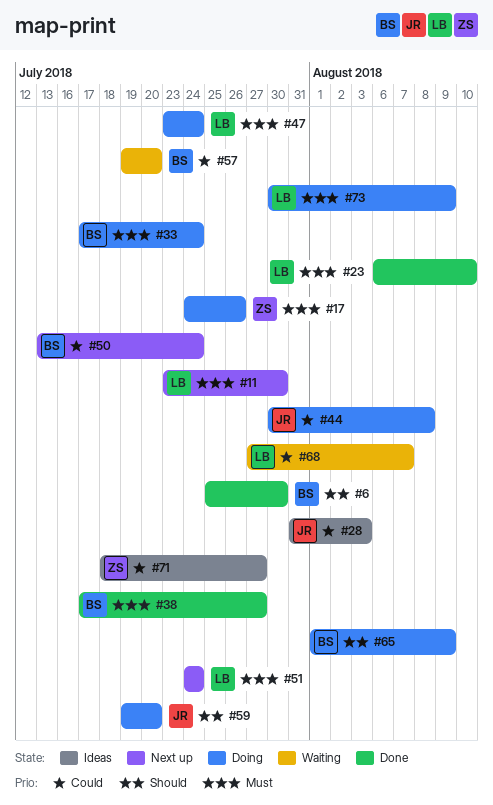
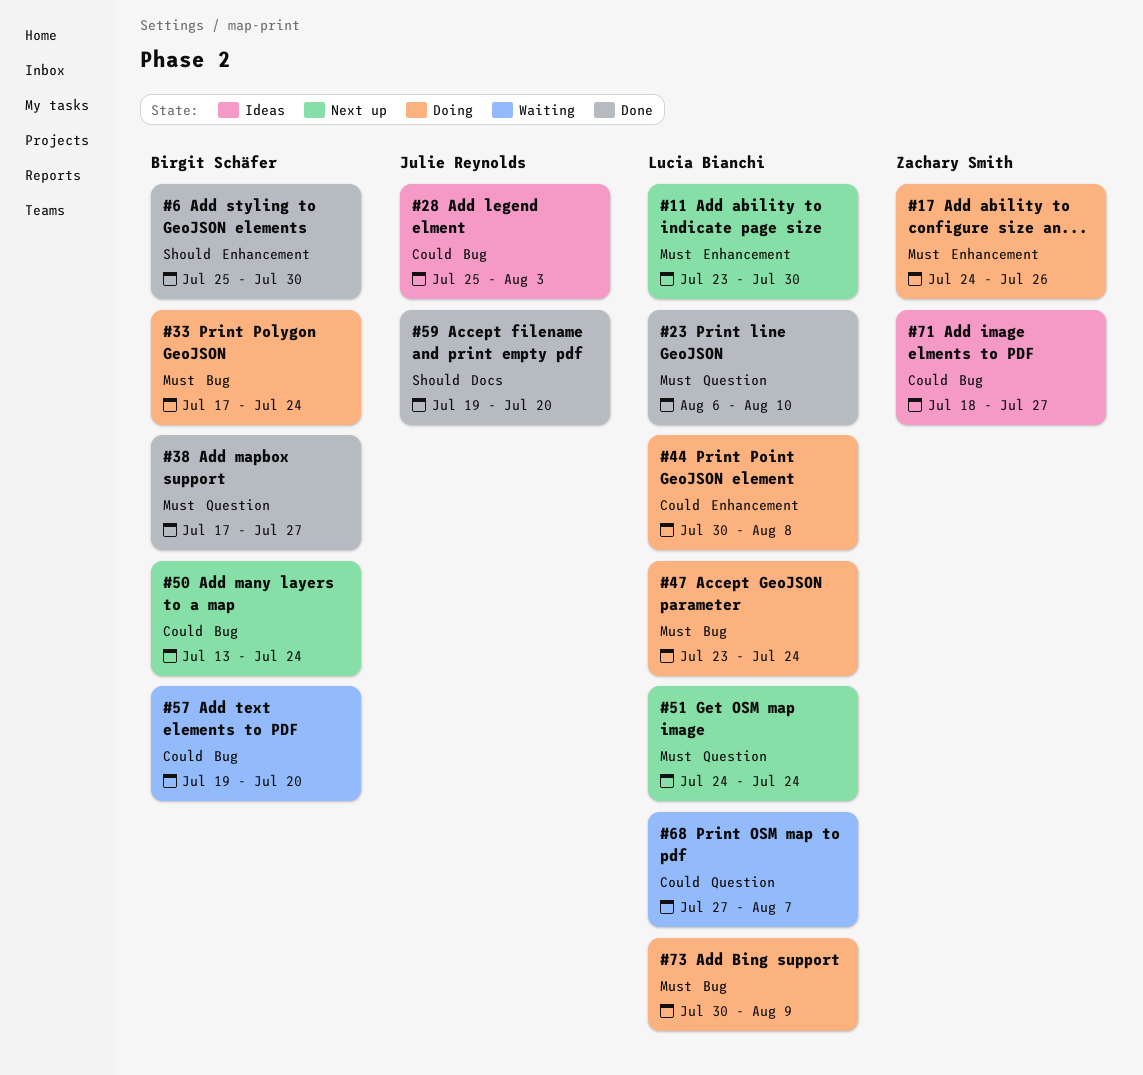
#28, start: Jul 31 -> Jul 25
#44, owner: Julie Reynolds -> Lucia Bianchi
#59, status: Doing -> Done
#65: present -> none

